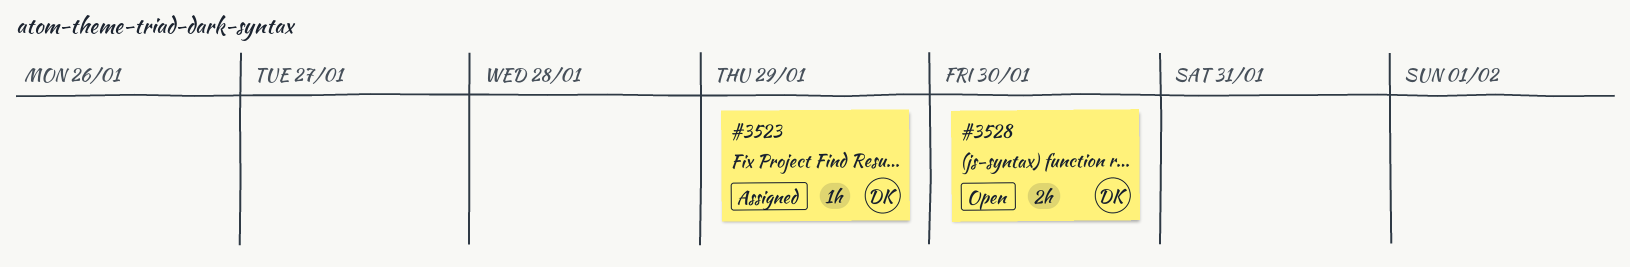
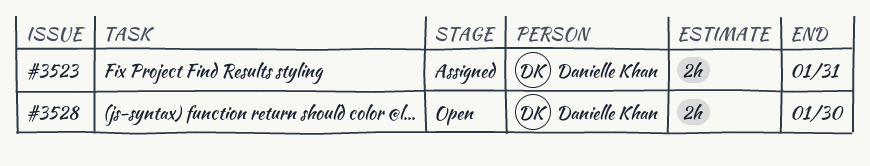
#3523, estimate: 1h -> 2h
#3523, due: Jan 29 -> Jan 31

